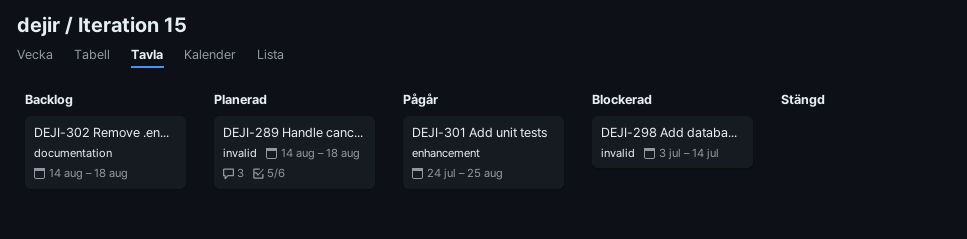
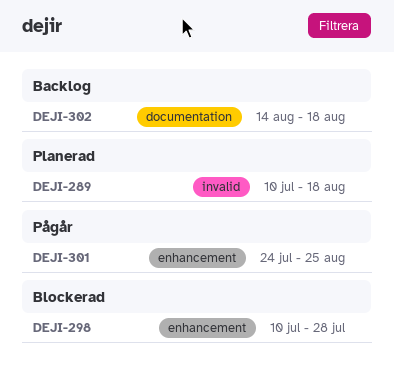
DEJI-289, start: Aug 14 -> Jul 10
DEJI-298, label: invalid -> enhancement
DEJI-298, start: Jul 3 -> Jul 10
DEJI-298, due: Jul 14 -> Jul 28

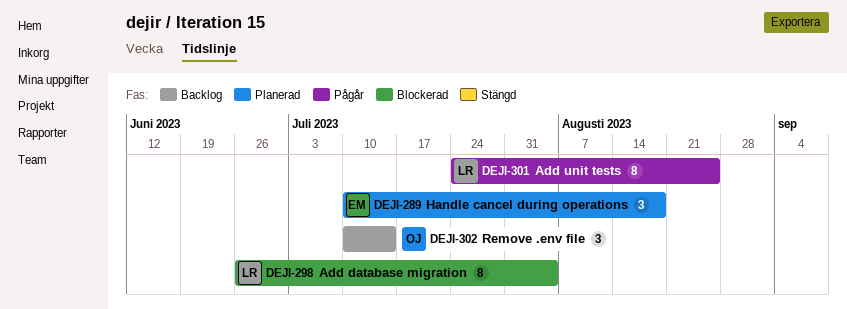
DEJI-298, start: Jul 10 -> Jun 26
DEJI-298, due: Jul 28 -> Aug 4
DEJI-302, start: Aug 14 -> Jul 10
DEJI-302, due: Aug 18 -> Jul 14

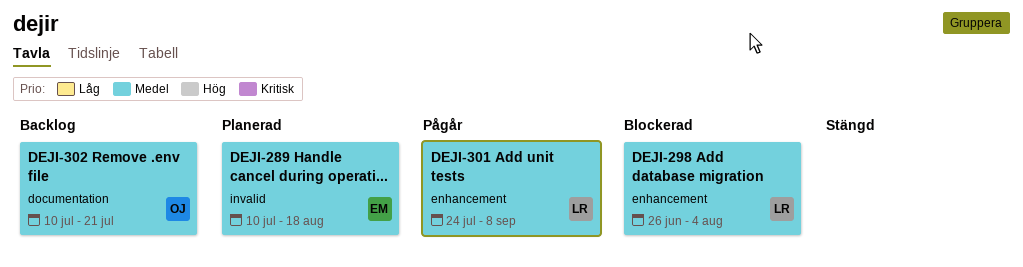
DEJI-301, due: Aug 25 -> Sep 8
DEJI-302, due: Jul 14 -> Jul 21

